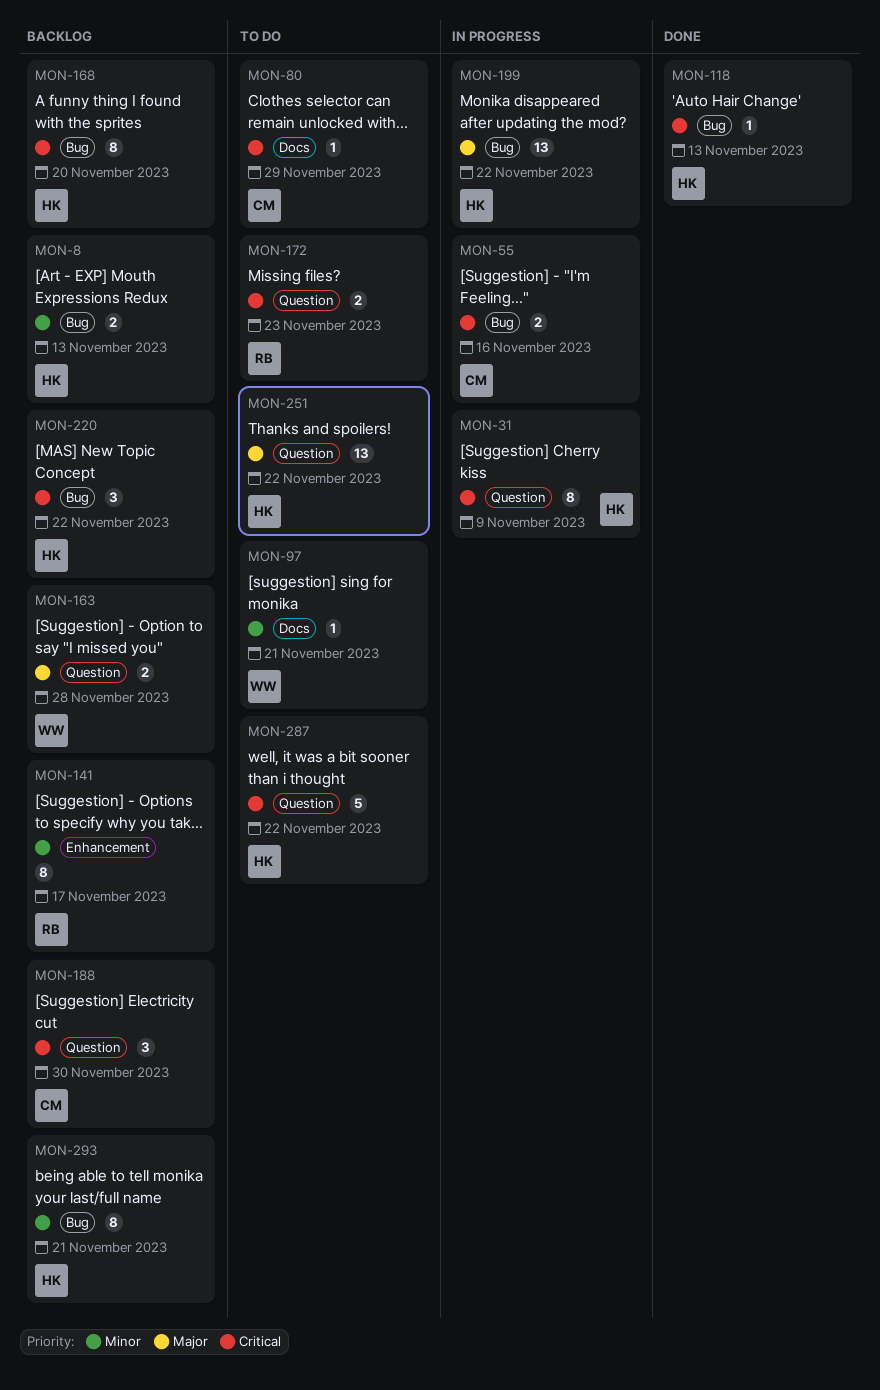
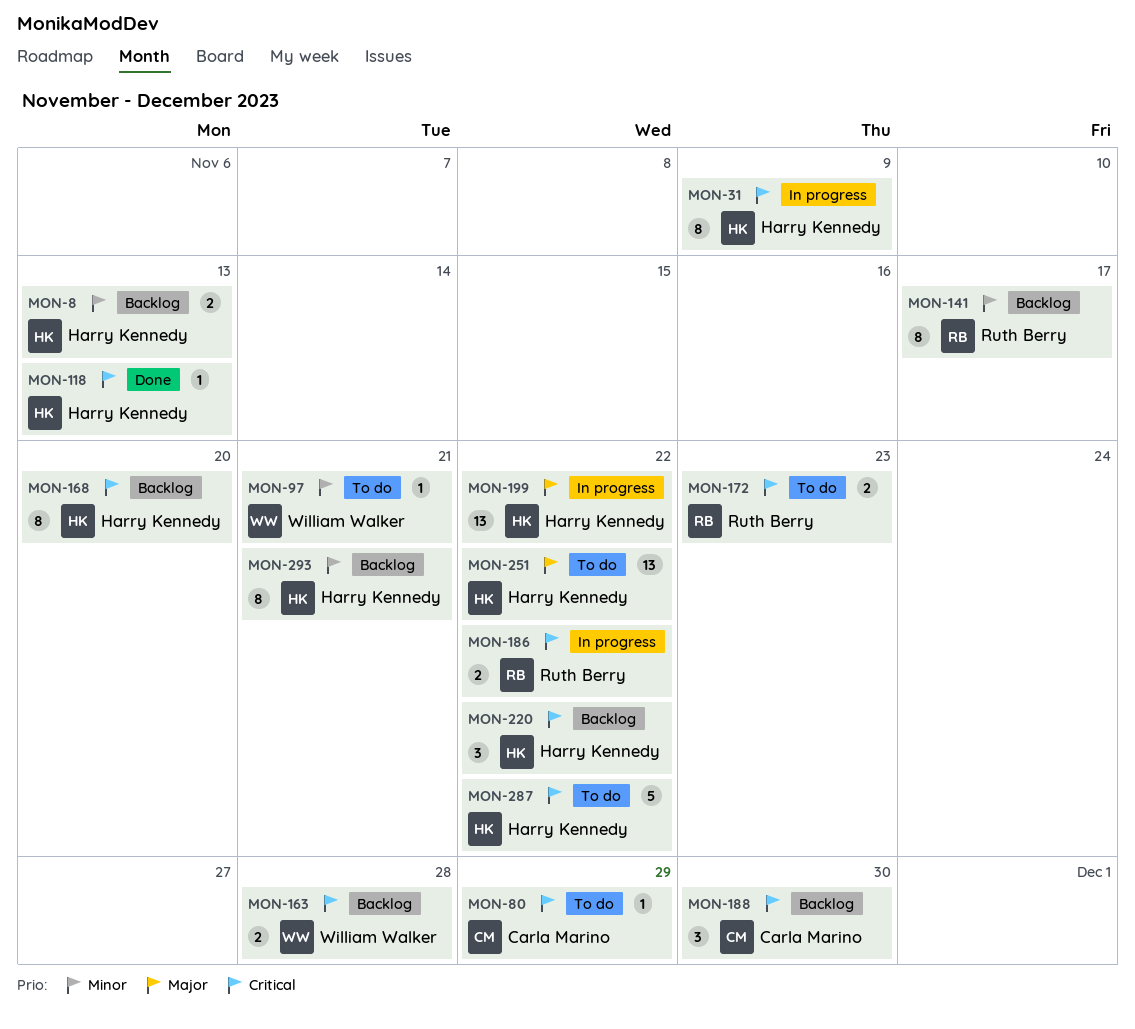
MON-55: present -> none
MON-163, priority: Major -> Critical
MON-186: none -> present

